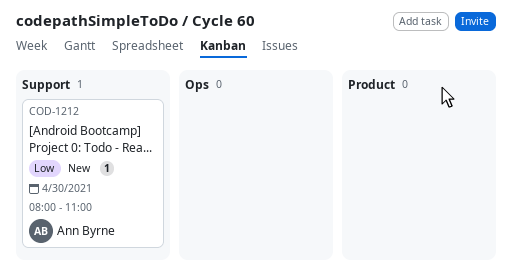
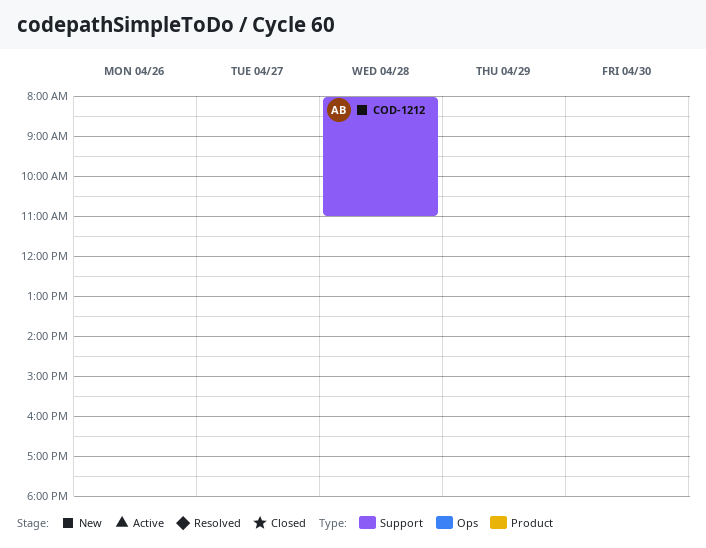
COD-1212, day: Apr 30 -> Apr 28

